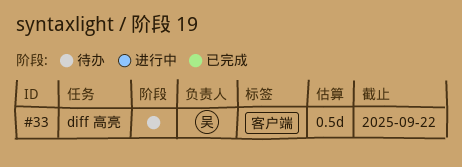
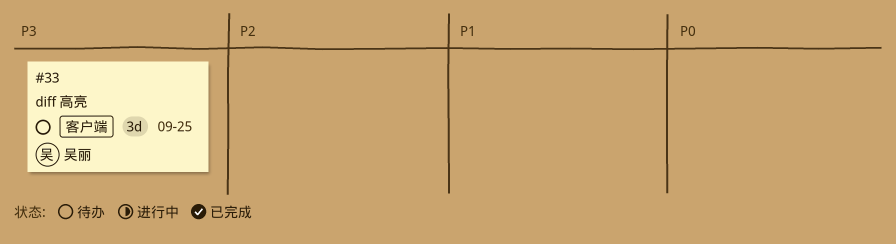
#33, estimate: 0.5d -> 3d
#33, due: Sep 22 -> Sep 25

